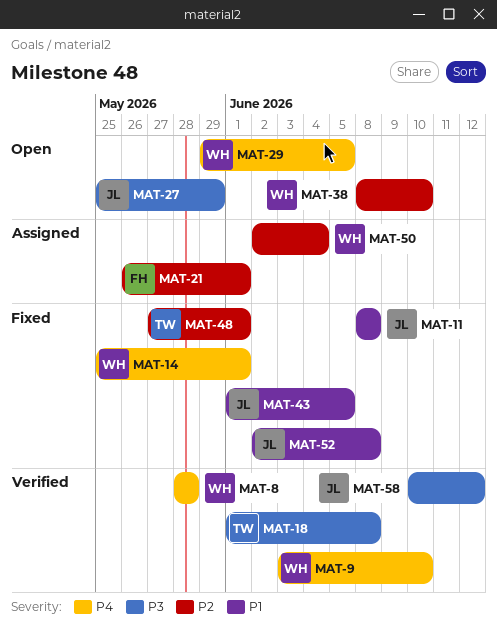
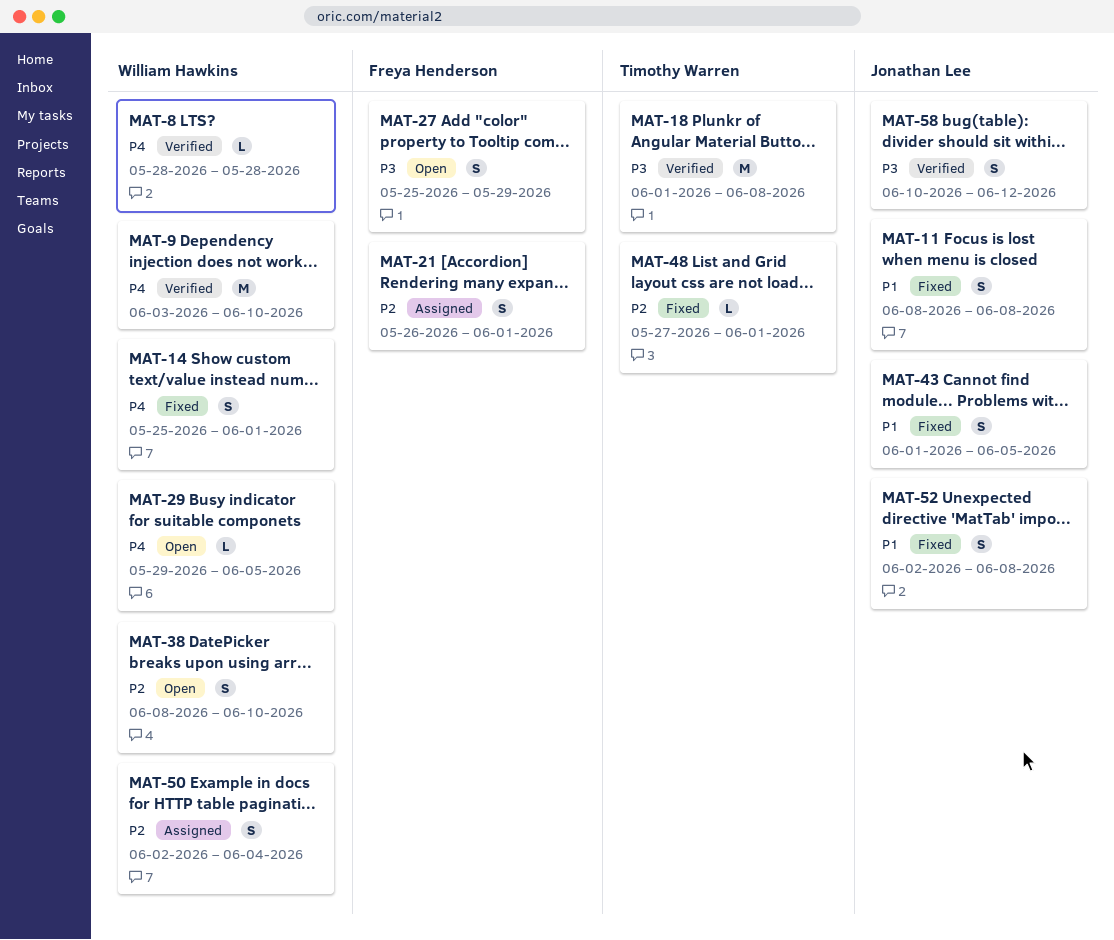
MAT-27, owner: Jonathan Lee -> Freya Henderson

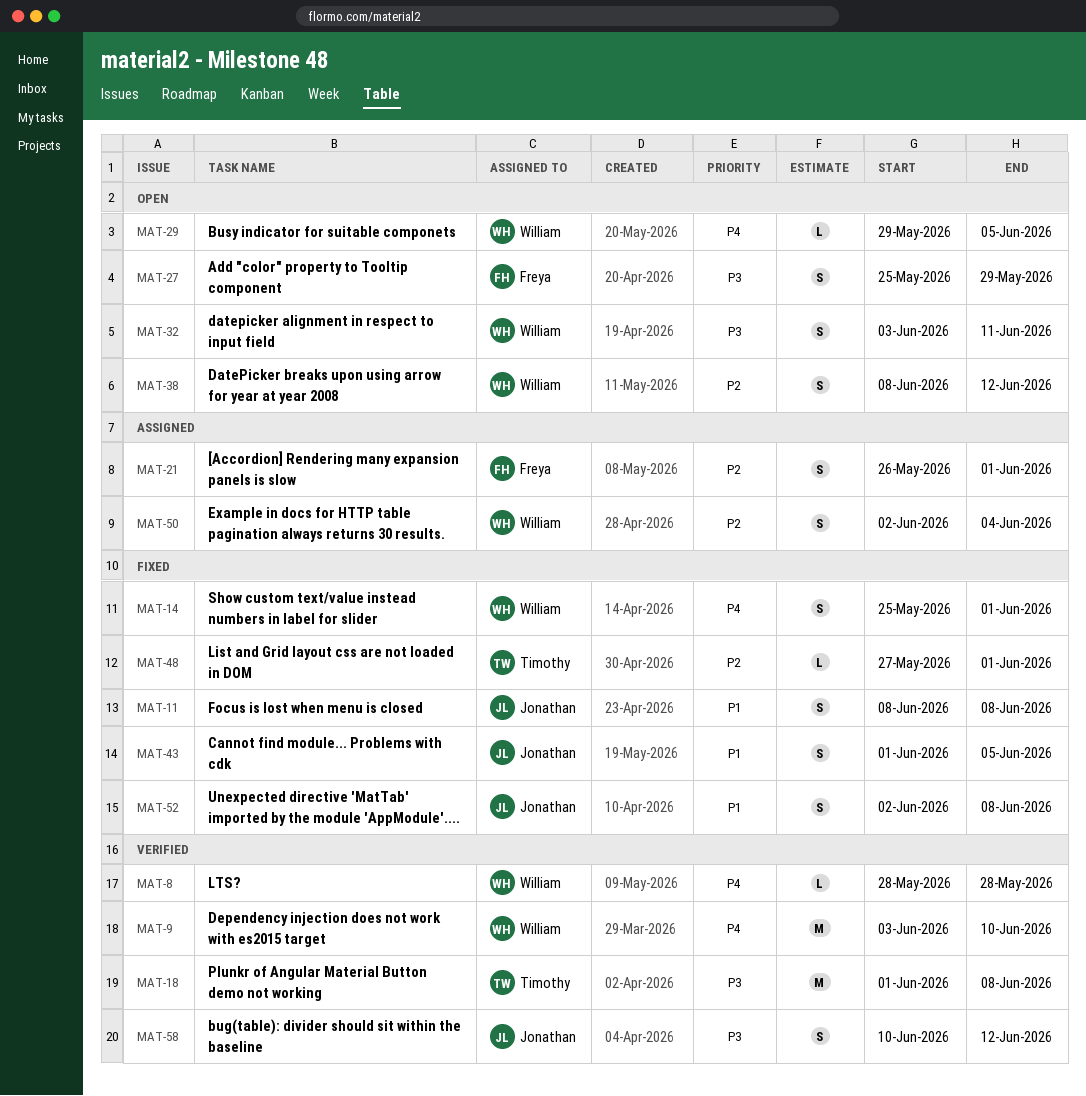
MAT-32: none -> present
MAT-38, due: Jun 10 -> Jun 12

